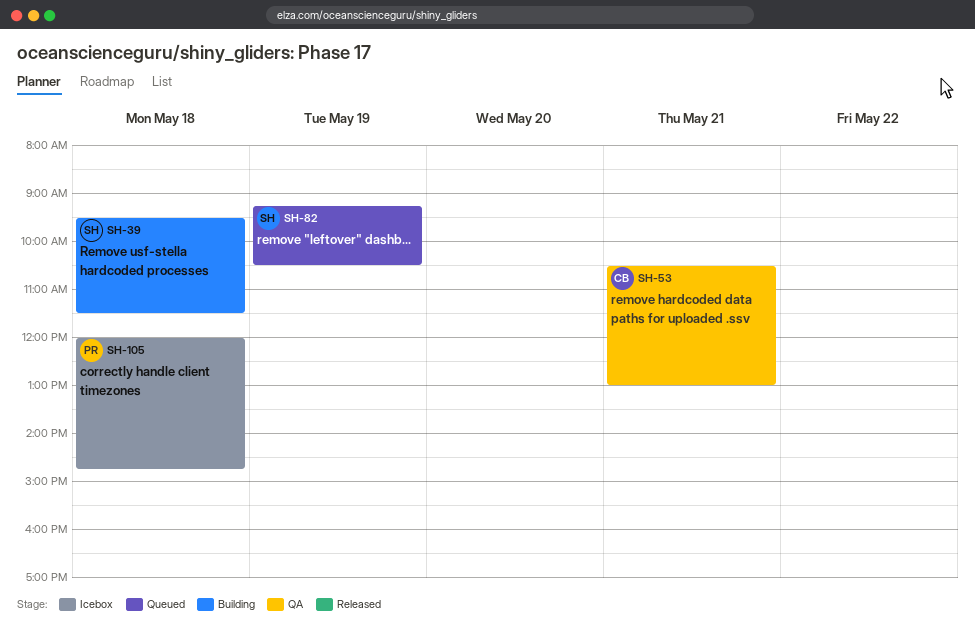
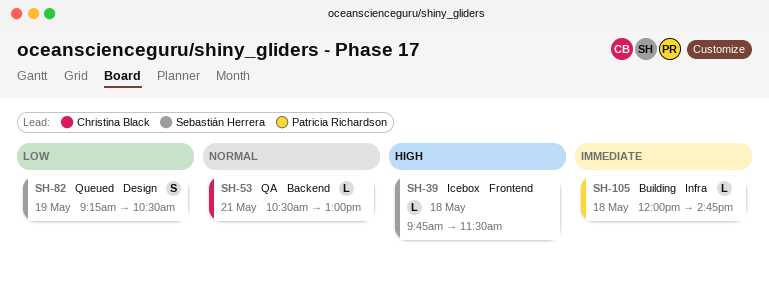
SH-39, status: Building -> Icebox
SH-39, begins: 09:30 -> 09:45
SH-105, status: Icebox -> Building

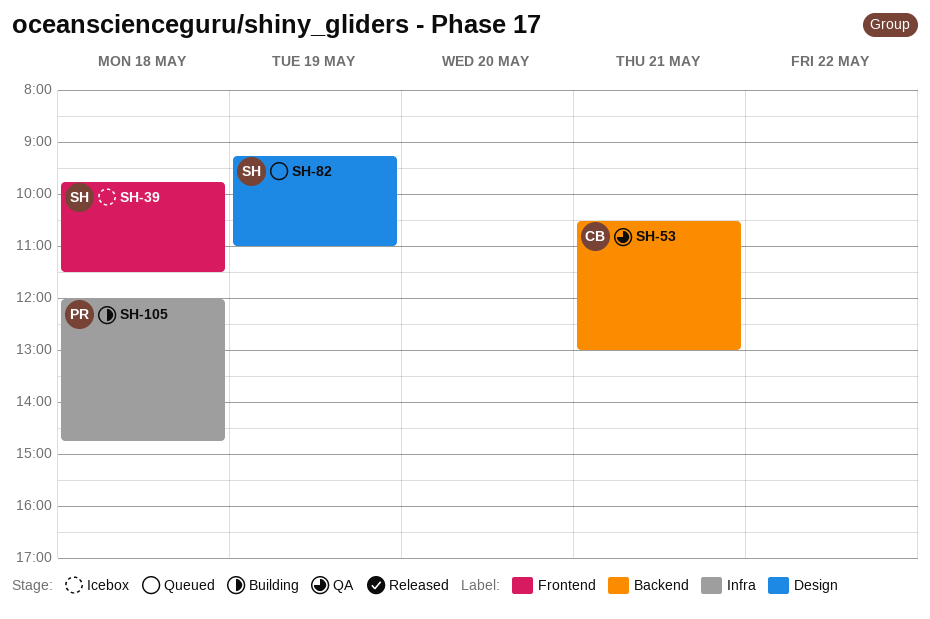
SH-82, ends: 10:30 -> 11:00

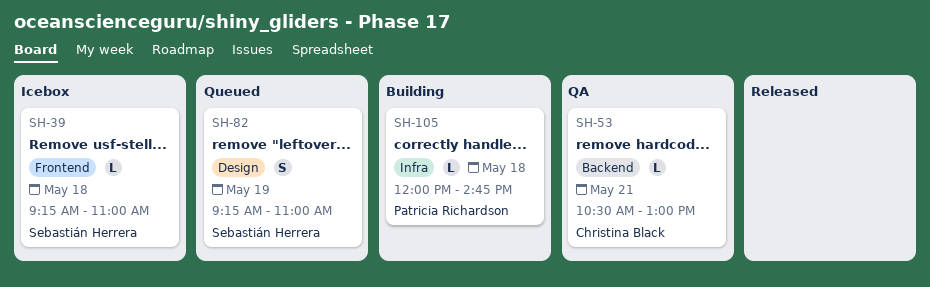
SH-39, begins: 09:45 -> 09:15
SH-39, ends: 11:30 -> 11:00

